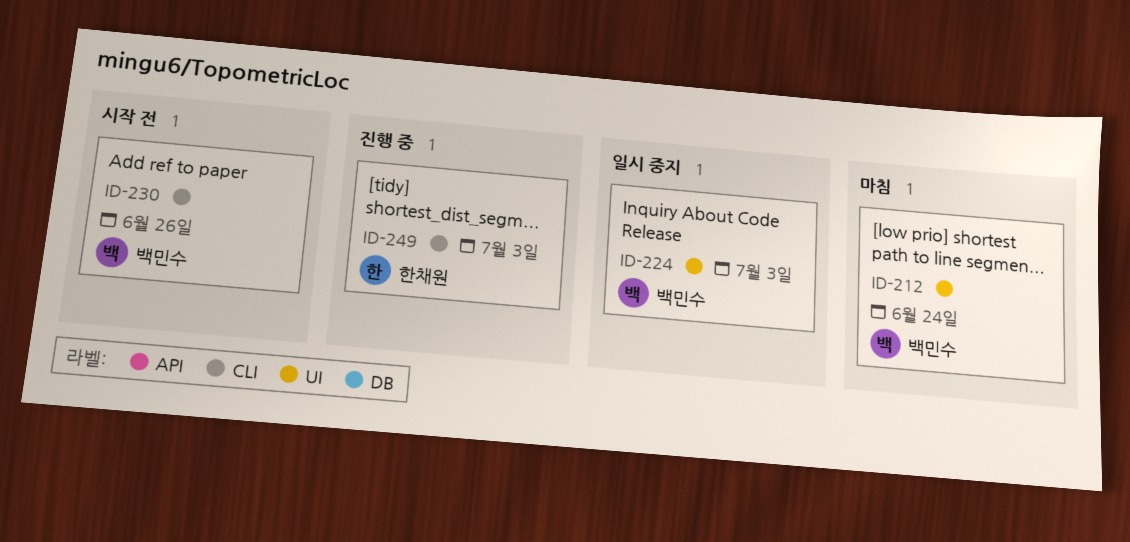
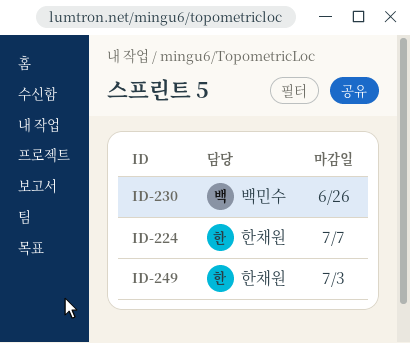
ID-212: present -> none
ID-224, owner: 백민수 -> 한채원
ID-224, due: Jul 3 -> Jul 7

